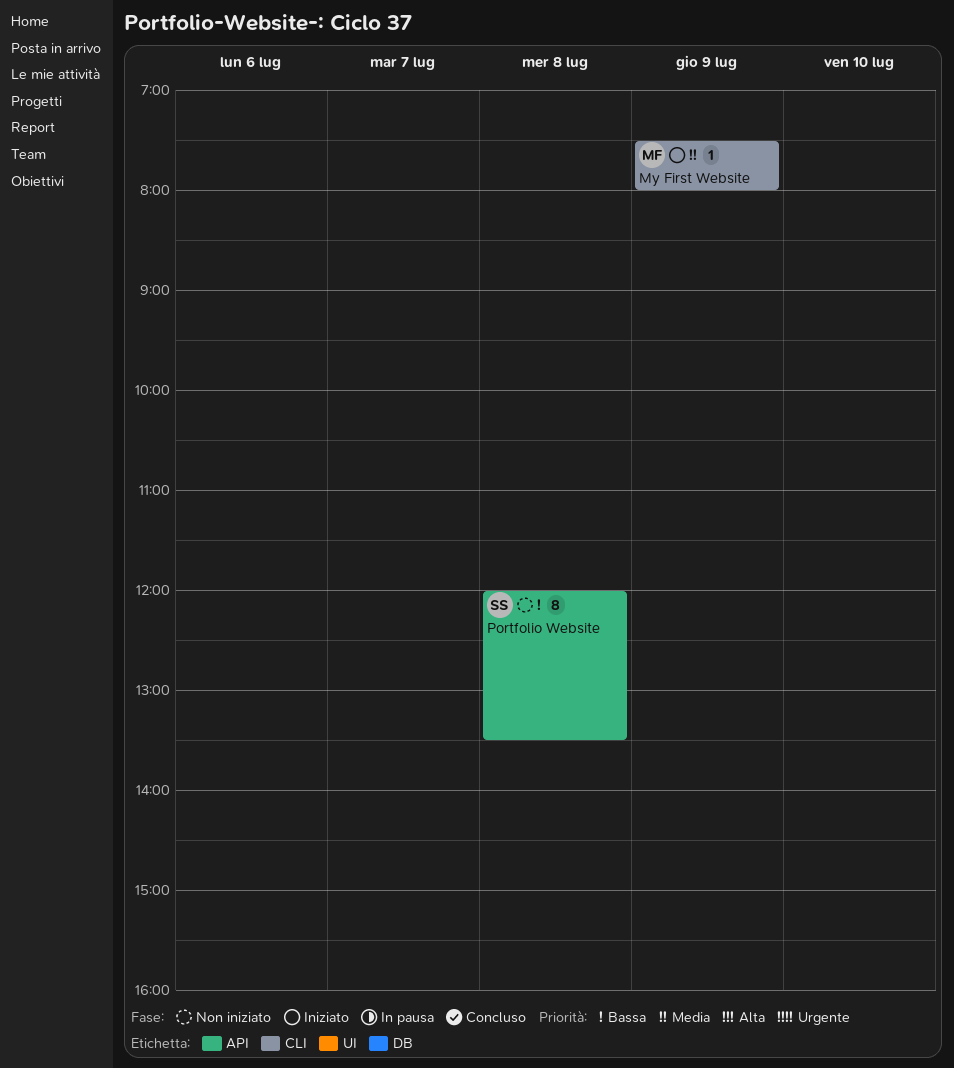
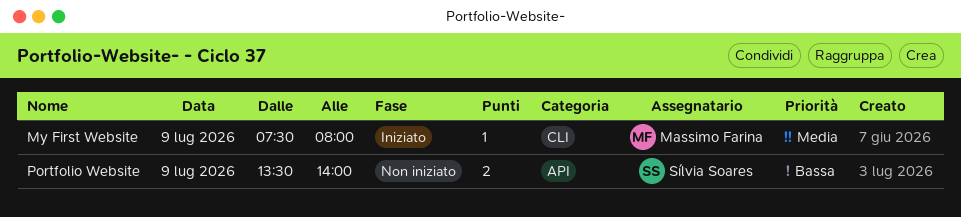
Portfolio Website, estimate: 8 -> 2
Portfolio Website, day: Jul 8 -> Jul 9
Portfolio Website, begins: 12:00 -> 13:30
Portfolio Website, ends: 13:30 -> 14:00

